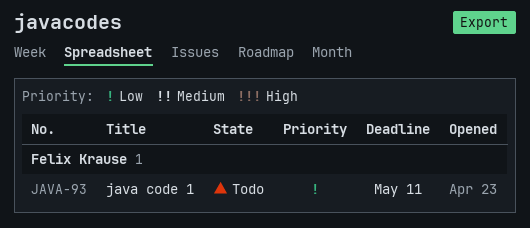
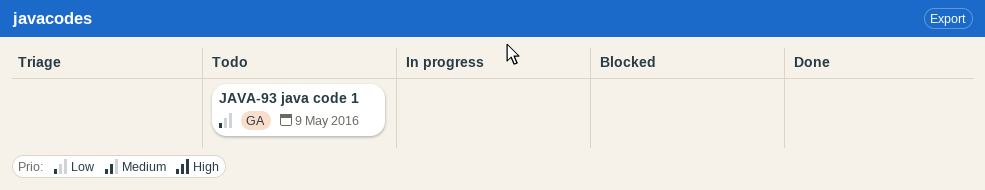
JAVA-93, due: May 11 -> May 9

